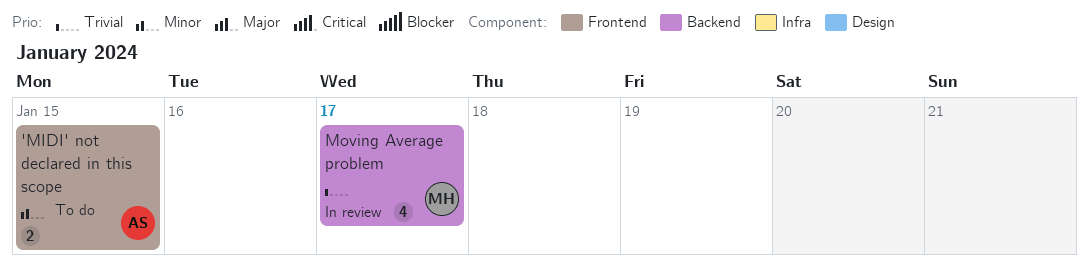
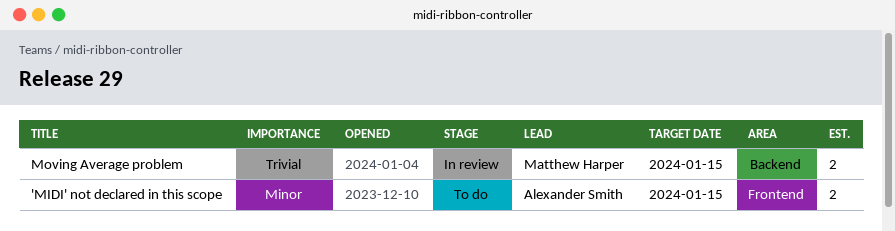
Moving Average problem, estimate: 4 -> 2
Moving Average problem, due: Jan 17 -> Jan 15

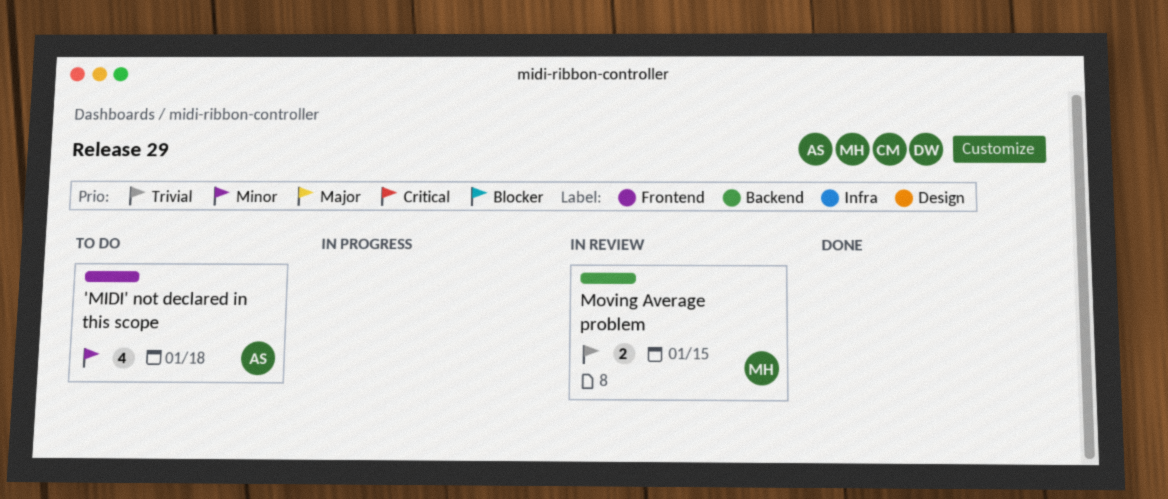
'MIDI' not declared in this scope, estimate: 2 -> 4
'MIDI' not declared in this scope, due: Jan 15 -> Jan 18

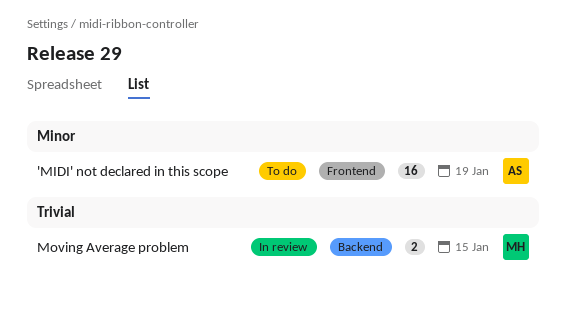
'MIDI' not declared in this scope, estimate: 4 -> 16
'MIDI' not declared in this scope, due: Jan 18 -> Jan 19

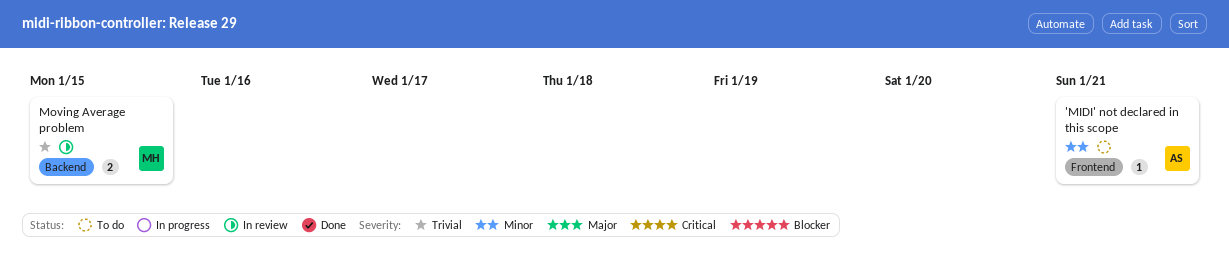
'MIDI' not declared in this scope, estimate: 16 -> 1
'MIDI' not declared in this scope, due: Jan 19 -> Jan 21

